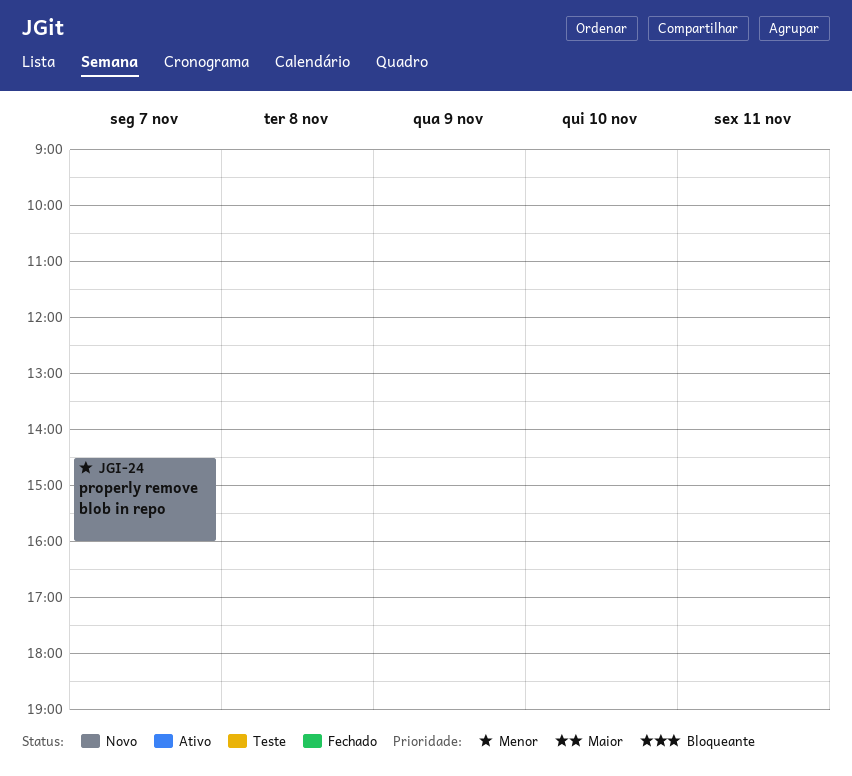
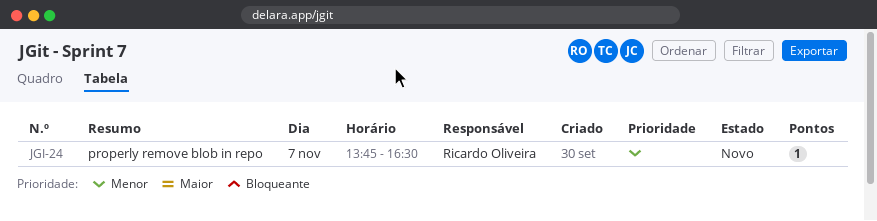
JGI-24, begins: 14:30 -> 13:45
JGI-24, ends: 16:00 -> 16:30

